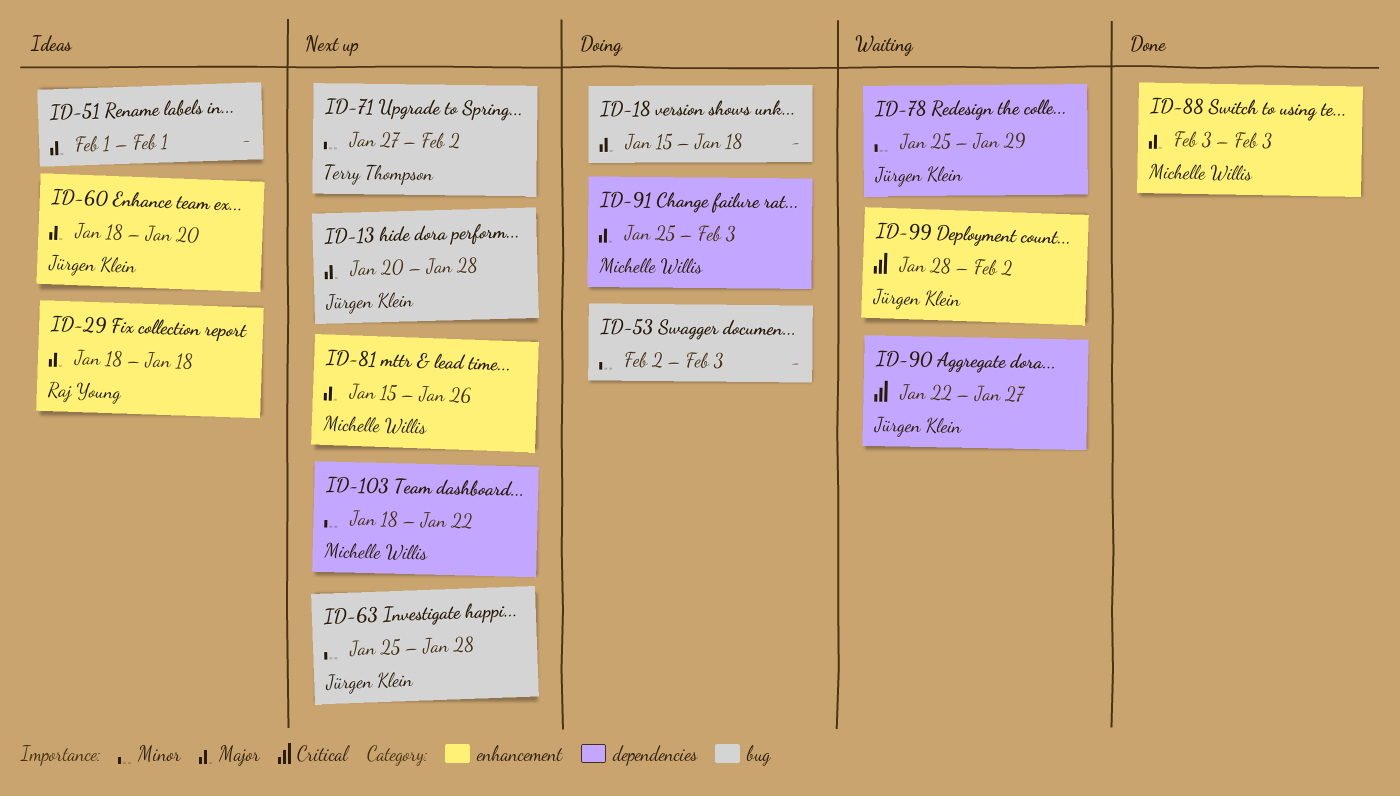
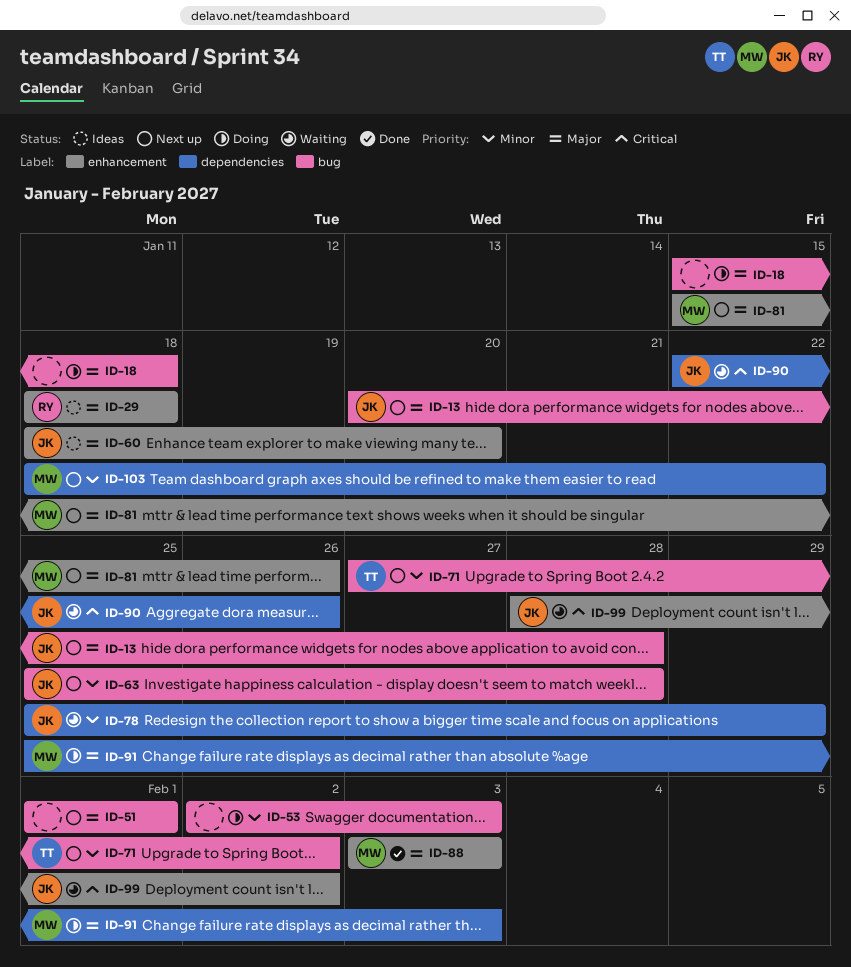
ID-51, status: Ideas -> Next up
ID-90, due: Jan 27 -> Jan 26

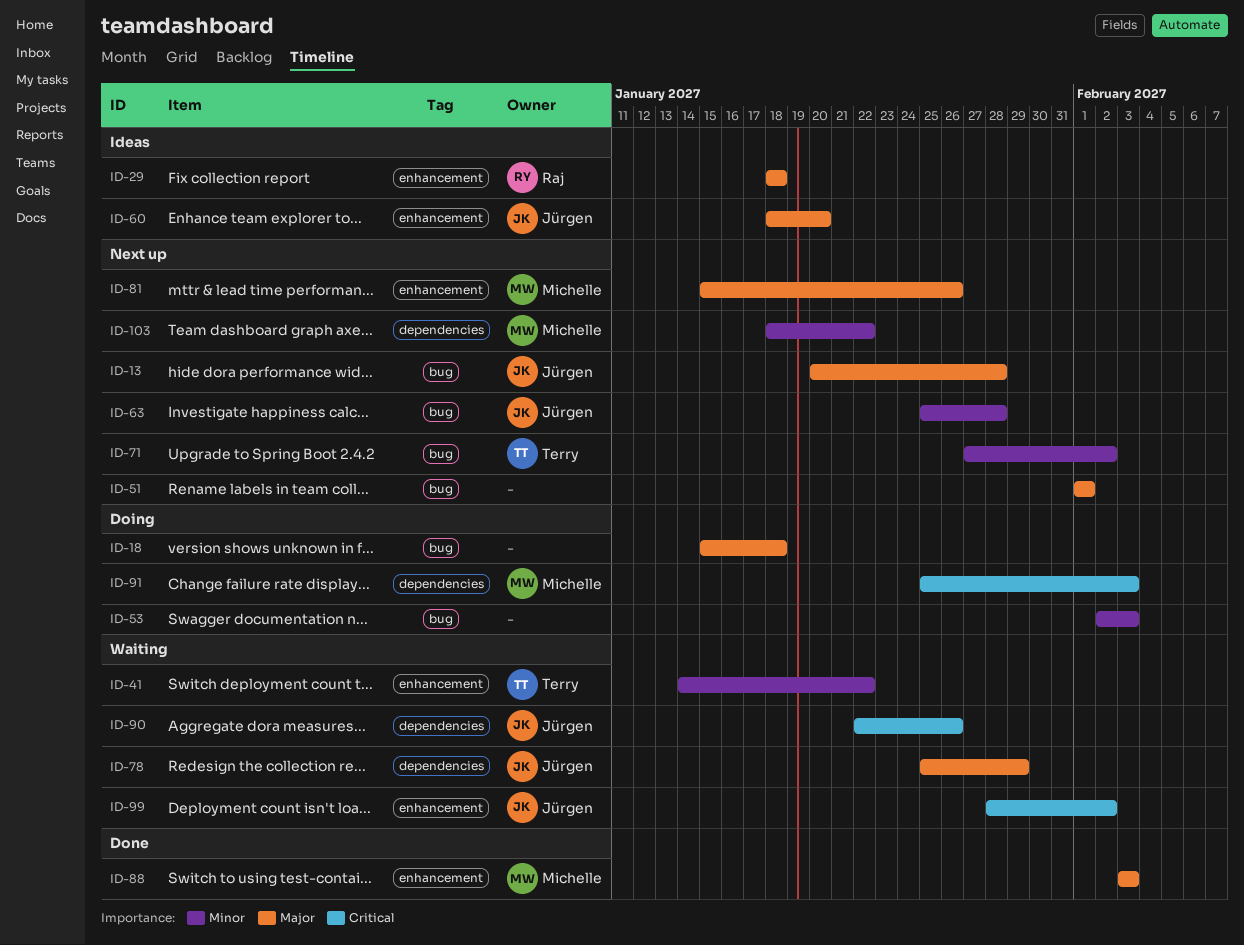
ID-41: none -> present
ID-78, priority: Minor -> Major
ID-91, priority: Major -> Critical

